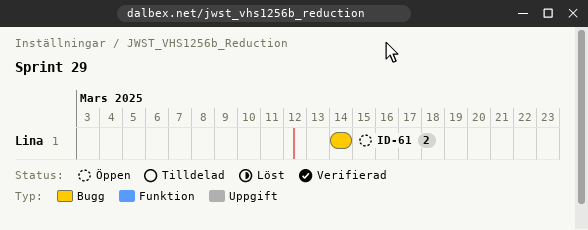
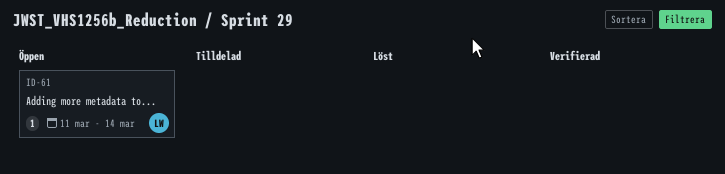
ID-61, estimate: 2 -> 1
ID-61, start: Mar 14 -> Mar 11

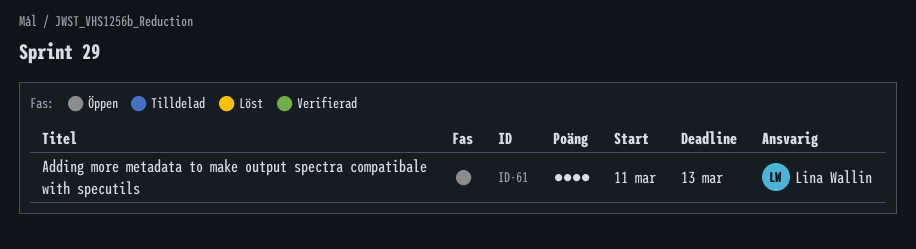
ID-61, estimate: 1 -> 4
ID-61, due: Mar 14 -> Mar 13

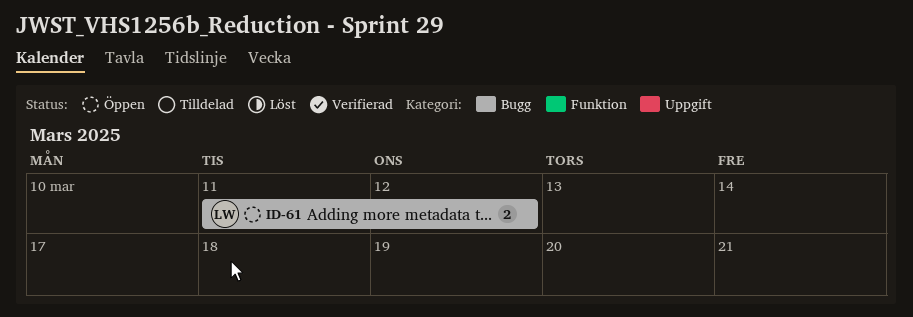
ID-61, estimate: 4 -> 2
ID-61, due: Mar 13 -> Mar 12

